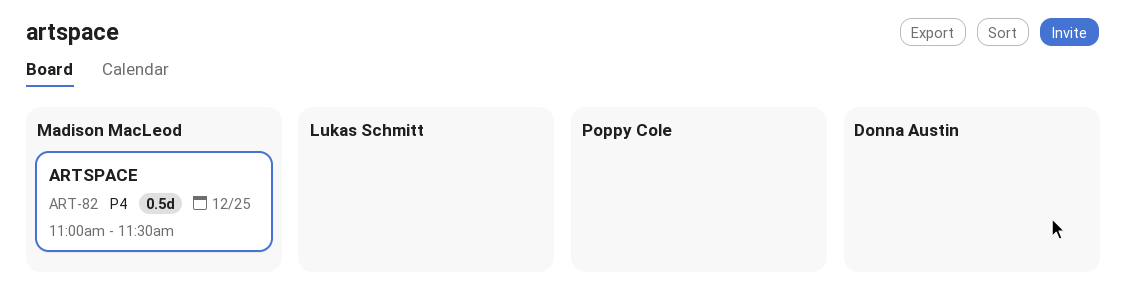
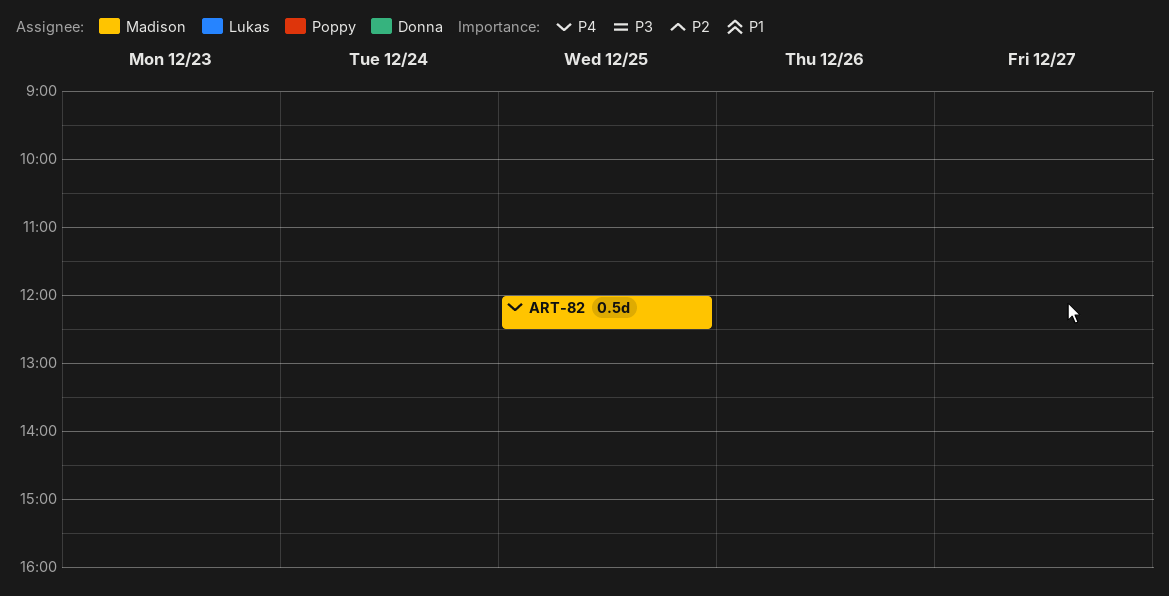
ART-82, begins: 11:00 -> 12:00
ART-82, ends: 11:30 -> 12:30

